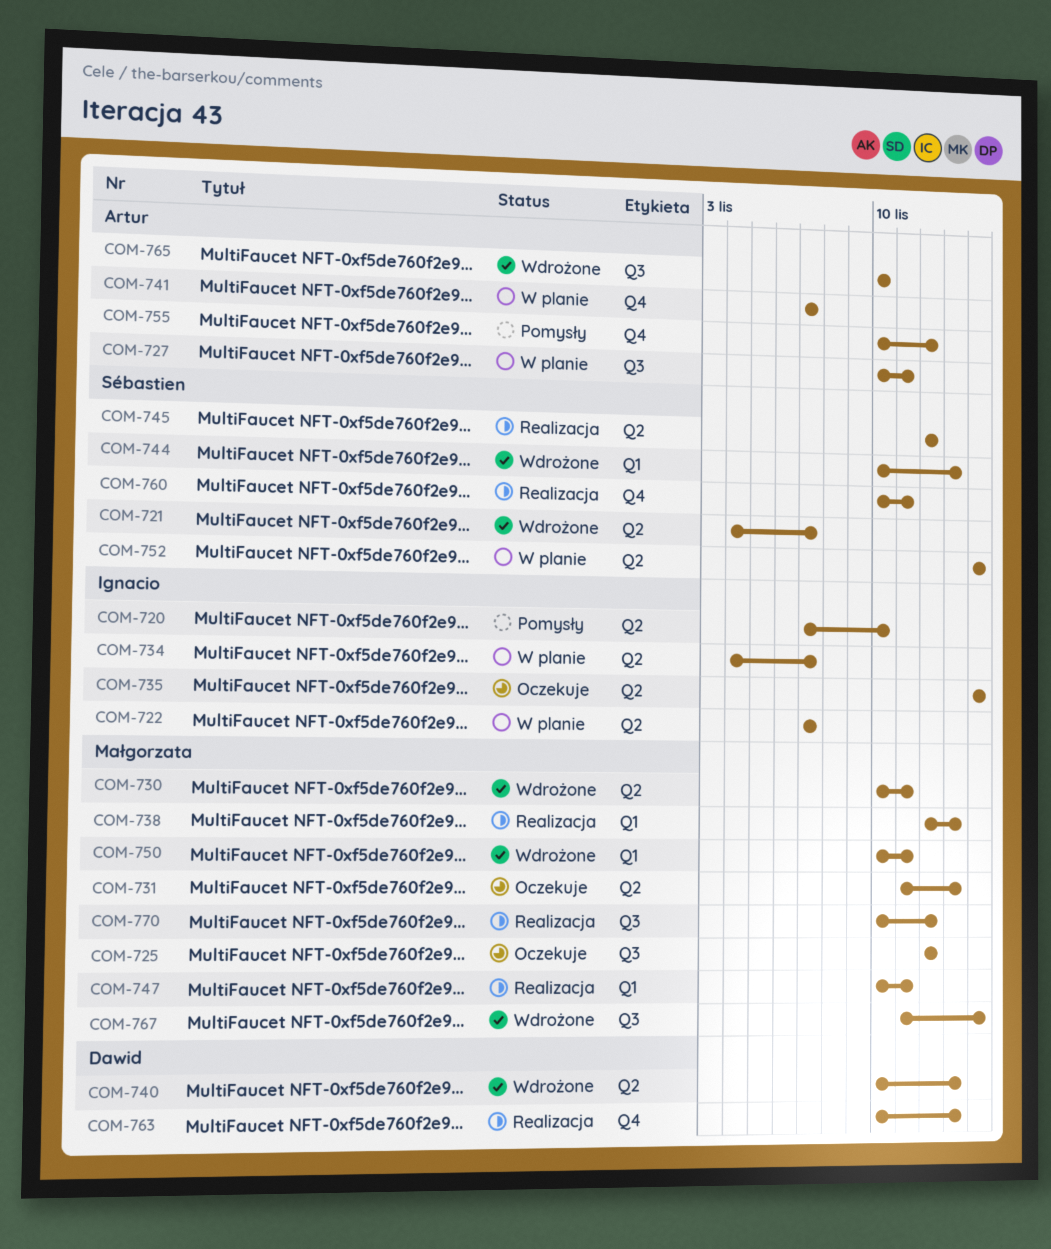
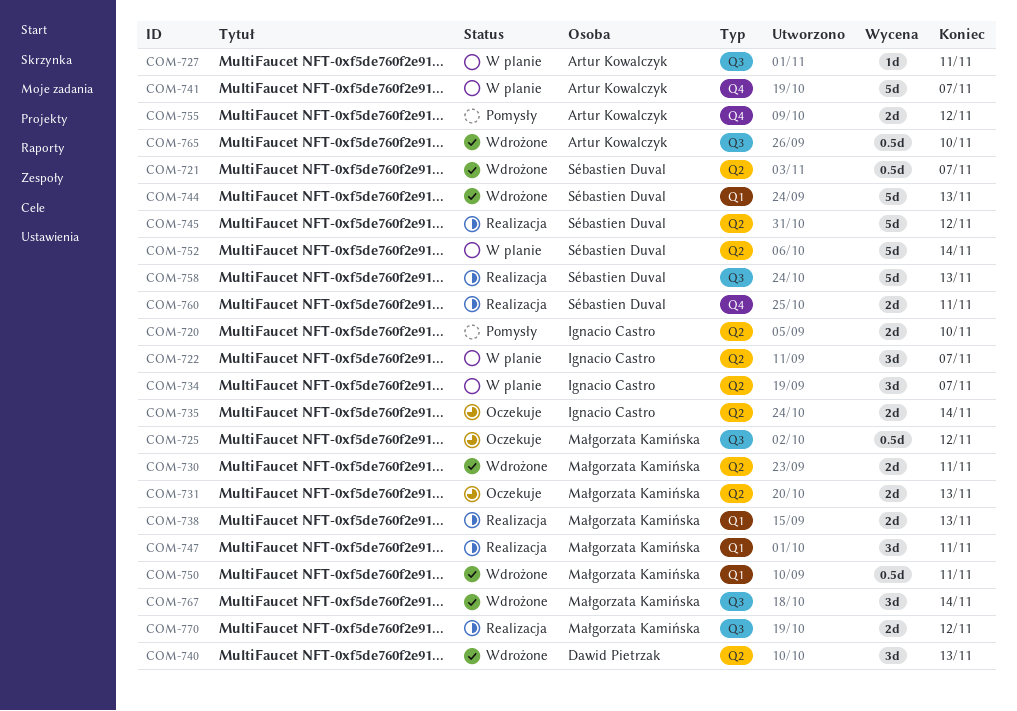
COM-758: none -> present
COM-763: present -> none

